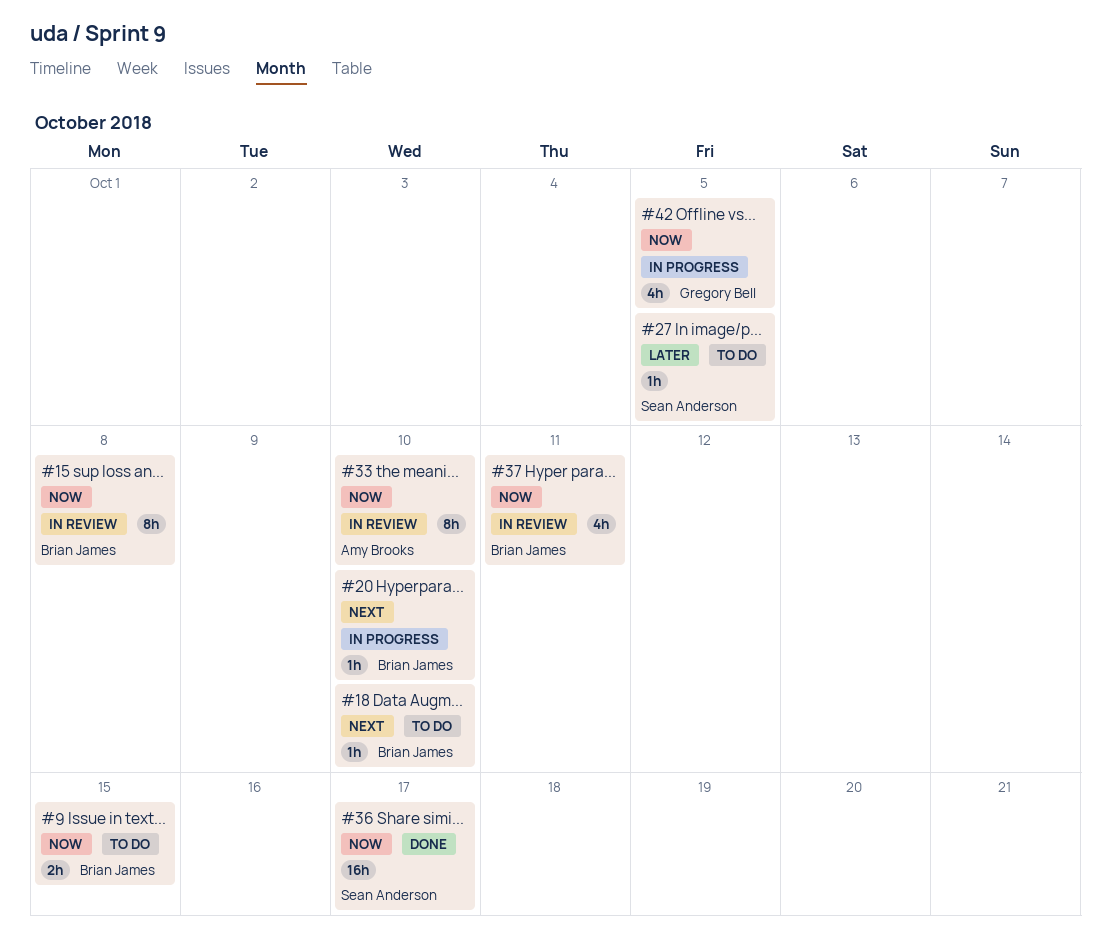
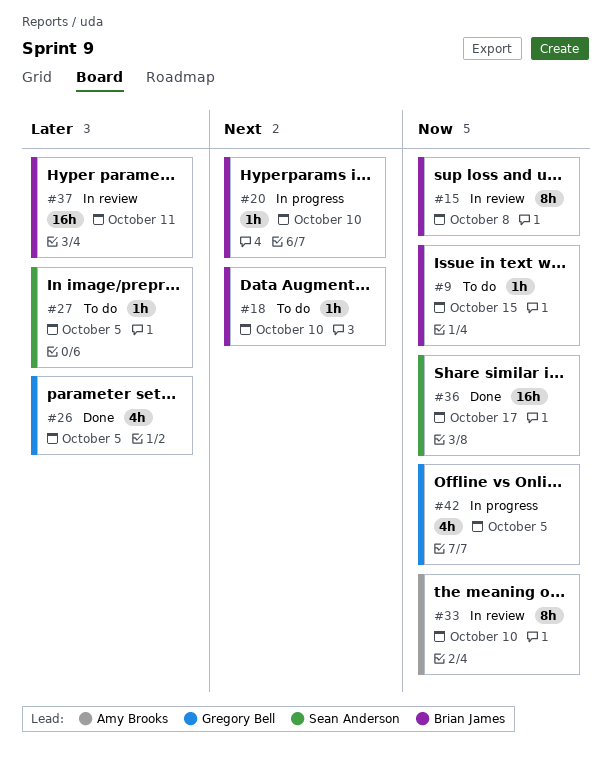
#9, estimate: 2h -> 1h
#26: none -> present
#37, priority: Now -> Later
#37, estimate: 4h -> 16h

